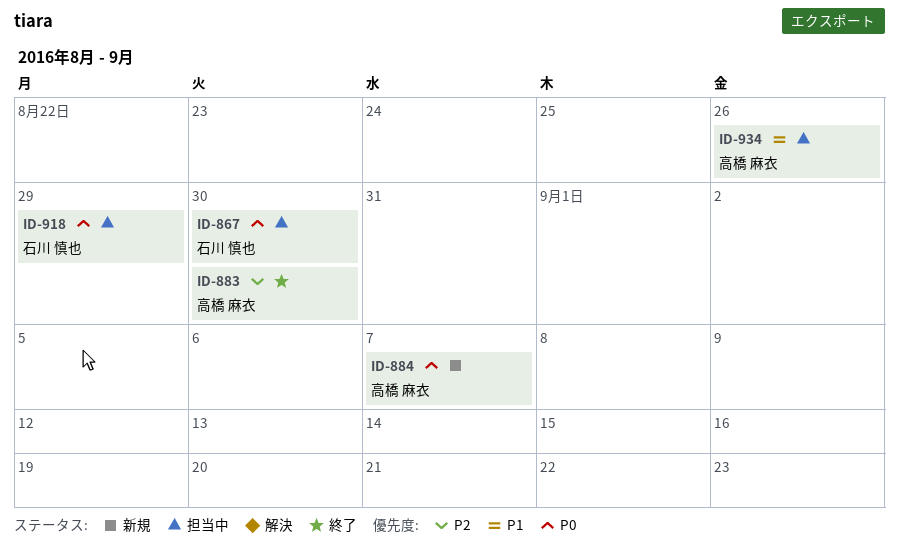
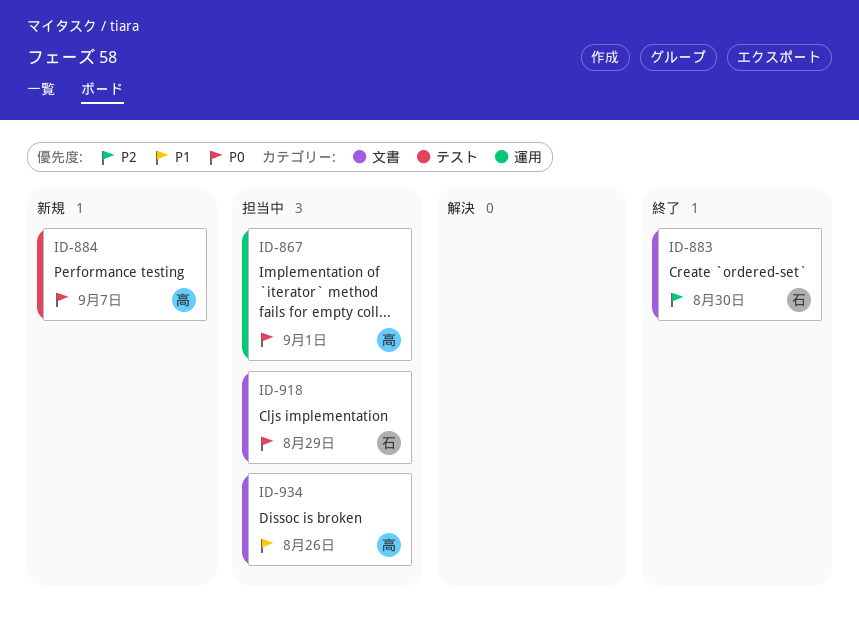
ID-867, owner: 石川 慎也 -> 高橋 麻衣
ID-867, due: Aug 30 -> Sep 1
ID-883, owner: 高橋 麻衣 -> 石川 慎也

